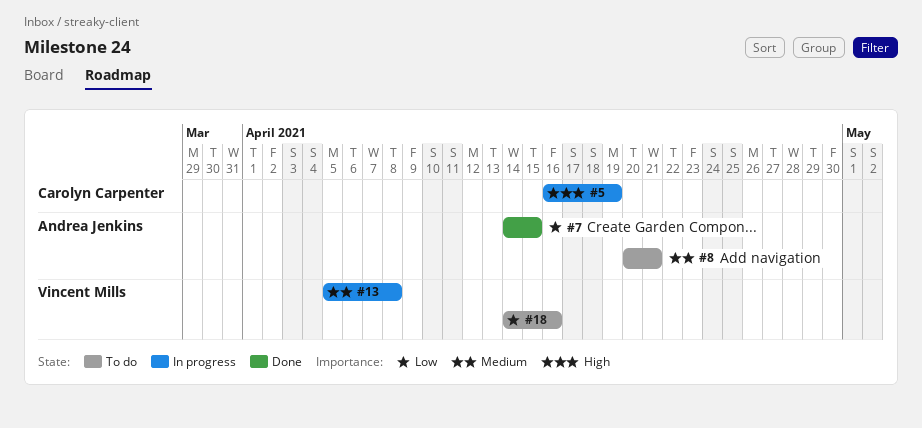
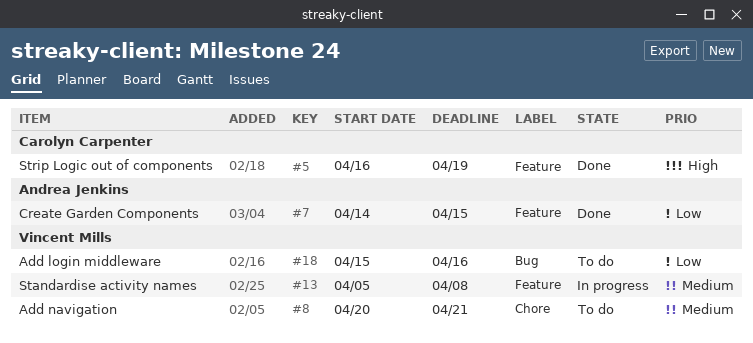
#5, status: In progress -> Done
#8, owner: Andrea Jenkins -> Vincent Mills
#18, start: Apr 14 -> Apr 15

